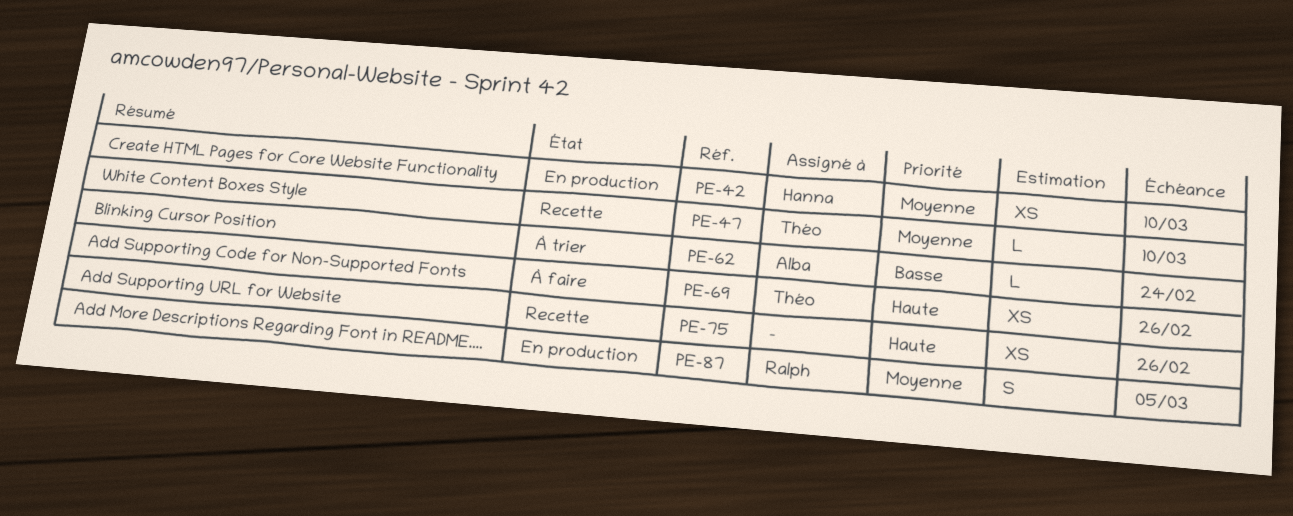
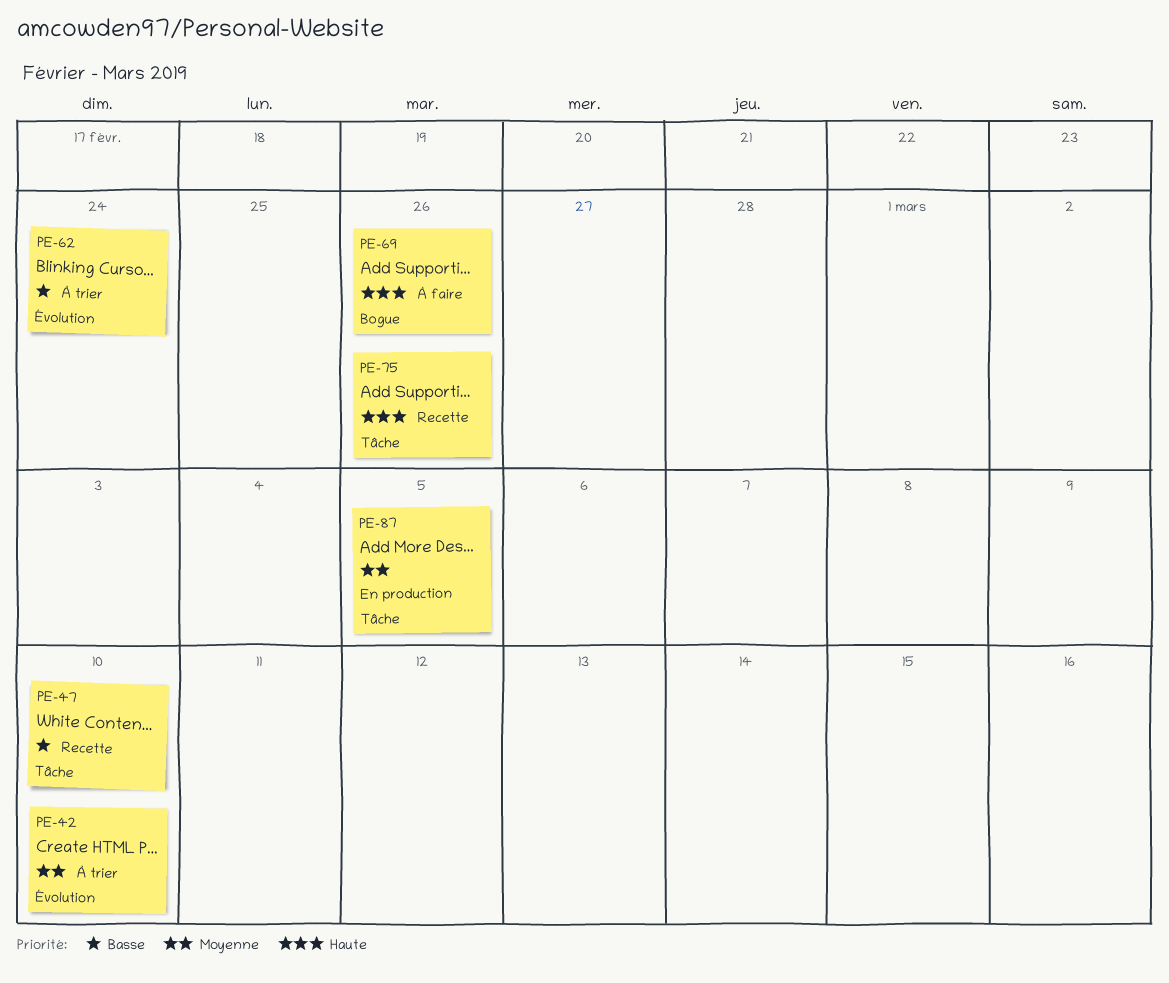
PE-42, status: En production -> À trier
PE-47, priority: Moyenne -> Basse

